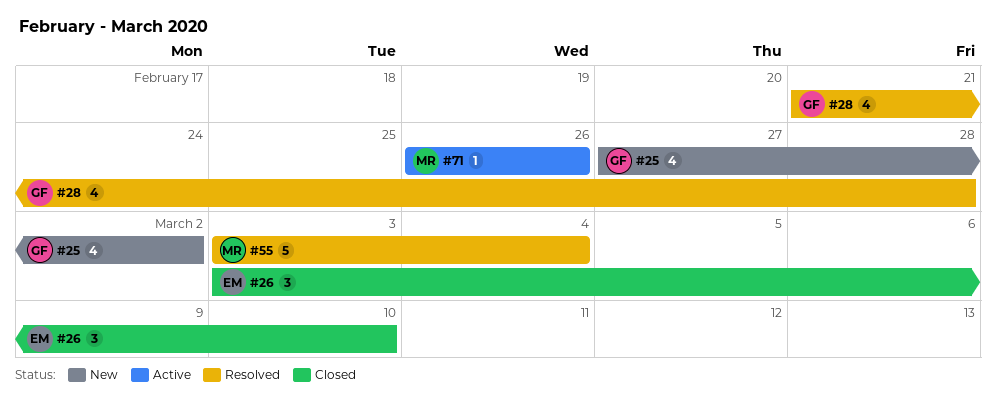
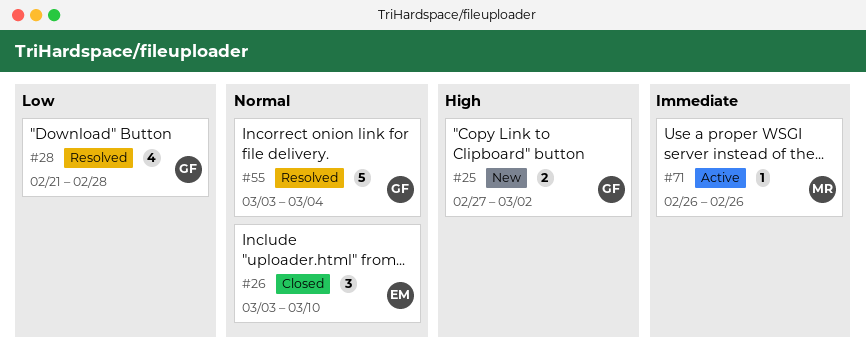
#25, estimate: 4 -> 2
#55, owner: MR -> GF

